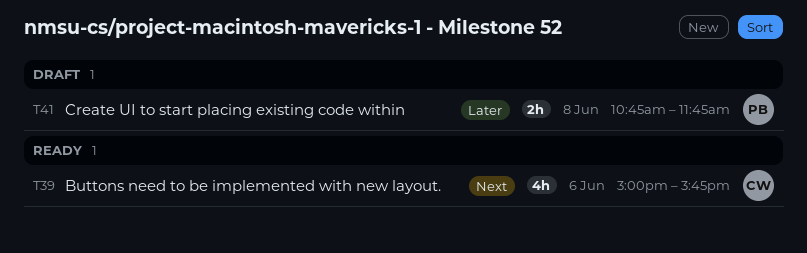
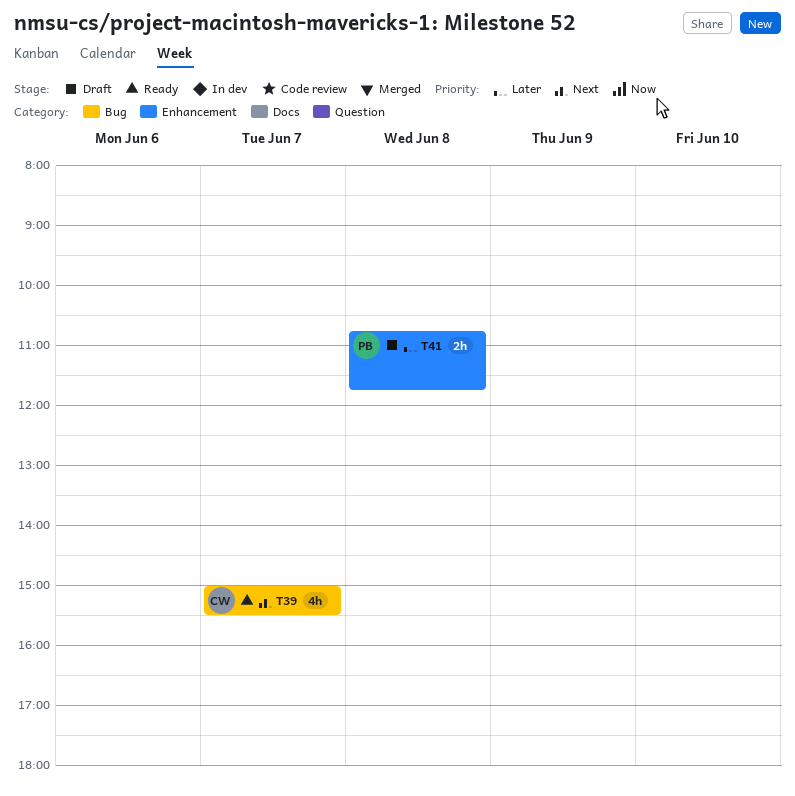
T39, day: Jun 6 -> Jun 7
T39, ends: 15:45 -> 15:30

